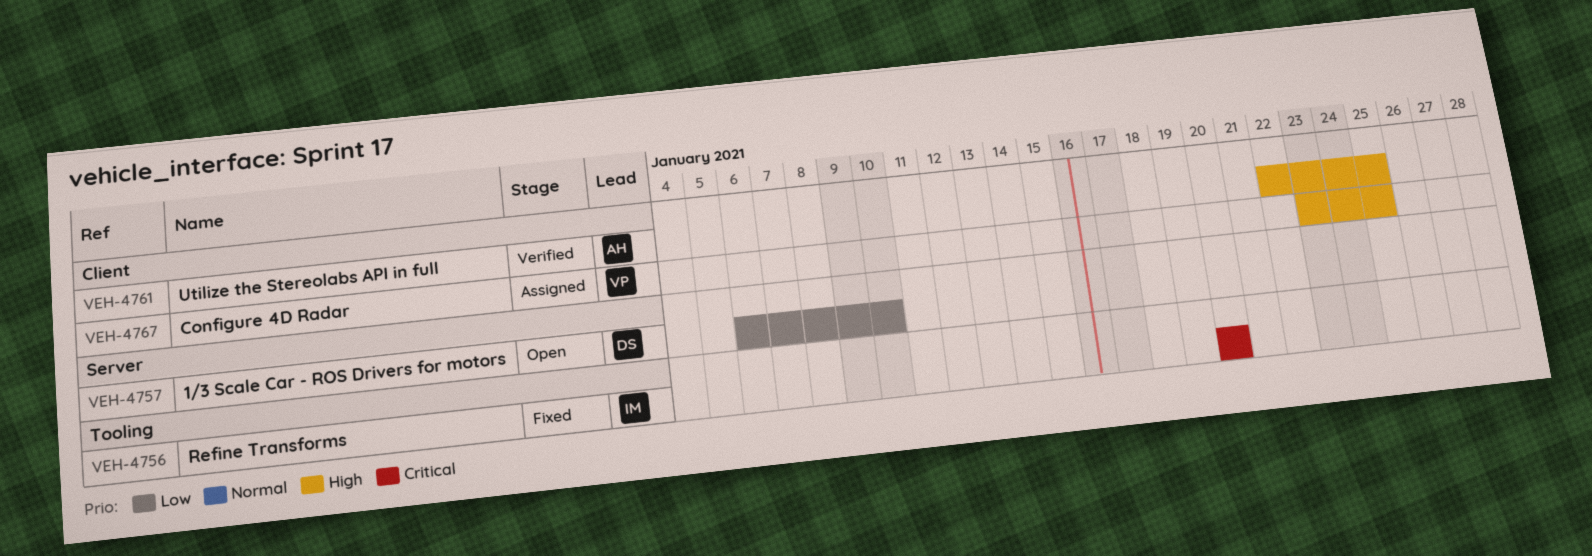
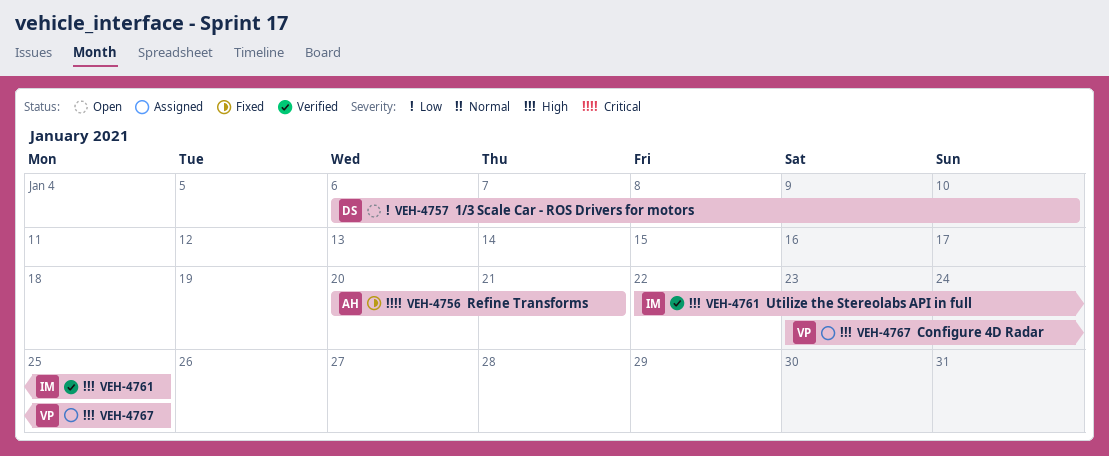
VEH-4756, owner: IM -> AH
VEH-4756, due: Jan 20 -> Jan 21
VEH-4761, owner: AH -> IM

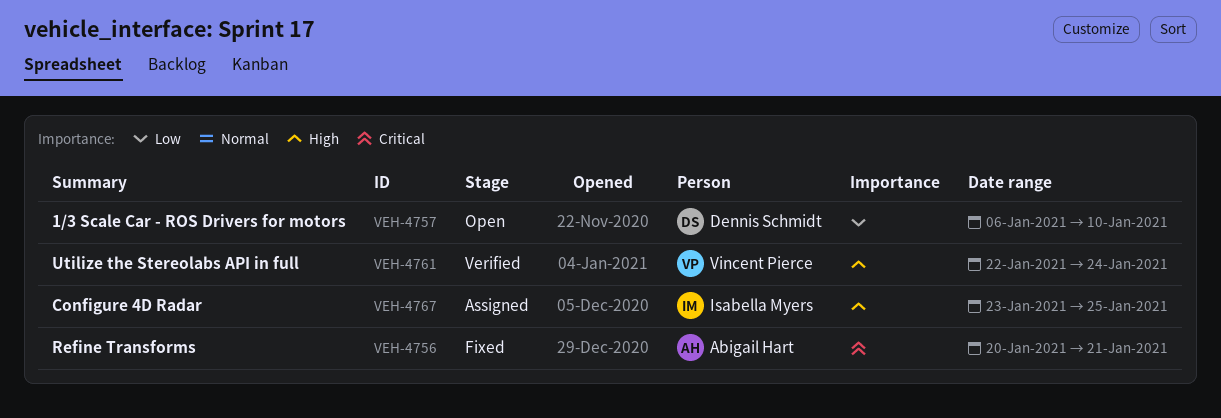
VEH-4761, owner: Isabella Myers -> Vincent Pierce
VEH-4761, due: Jan 25 -> Jan 24
VEH-4767, owner: Vincent Pierce -> Isabella Myers

